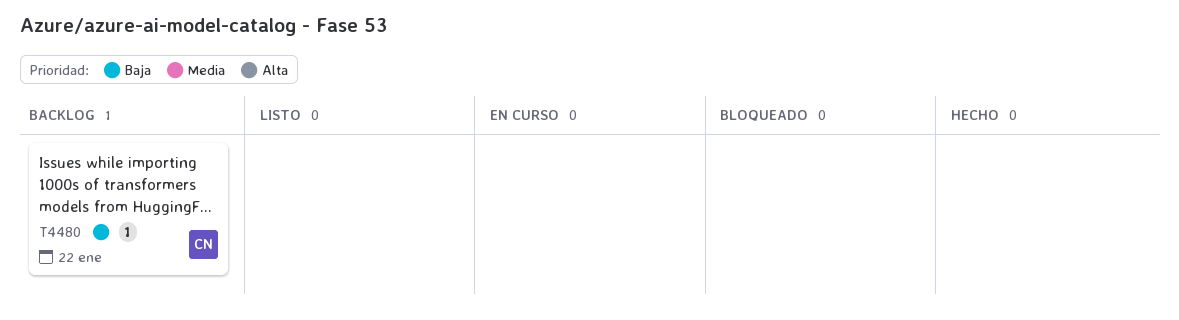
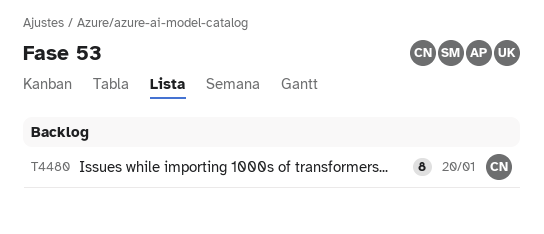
T4480, estimate: 1 -> 8
T4480, due: Jan 22 -> Jan 20

